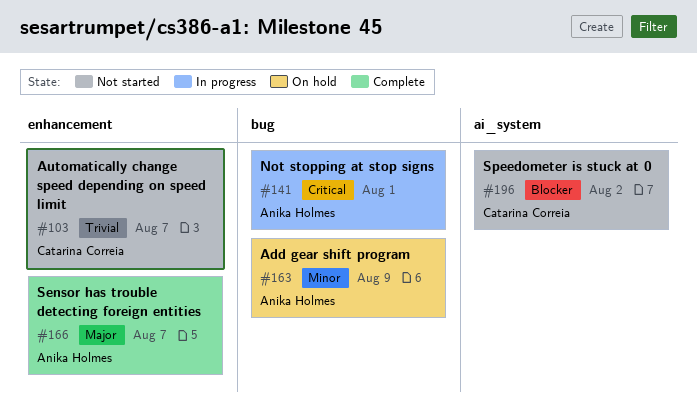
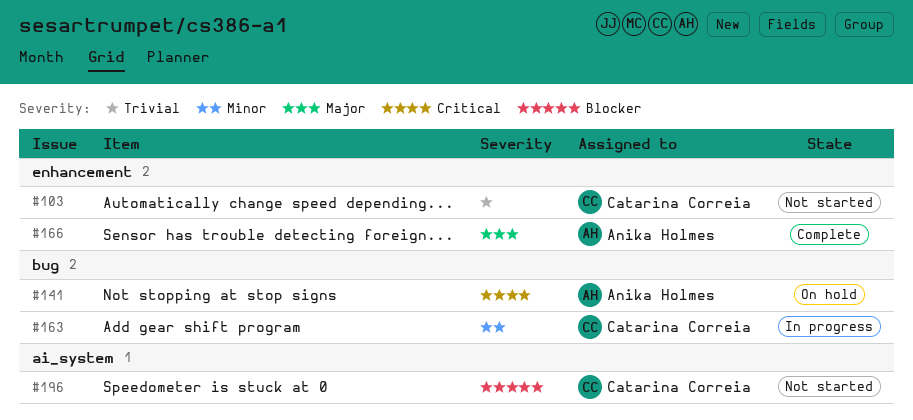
#141, status: In progress -> On hold
#163, status: On hold -> In progress
#163, owner: Anika Holmes -> Catarina Correia

